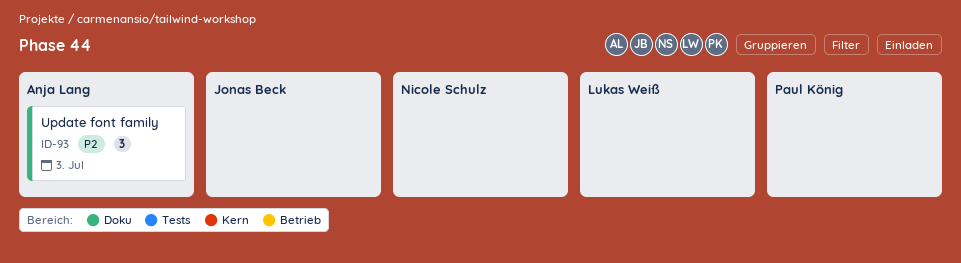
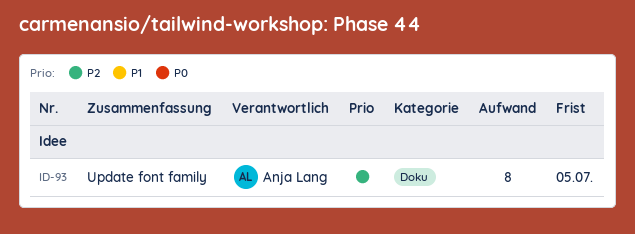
ID-93, estimate: 3 -> 8
ID-93, due: Jul 3 -> Jul 5

